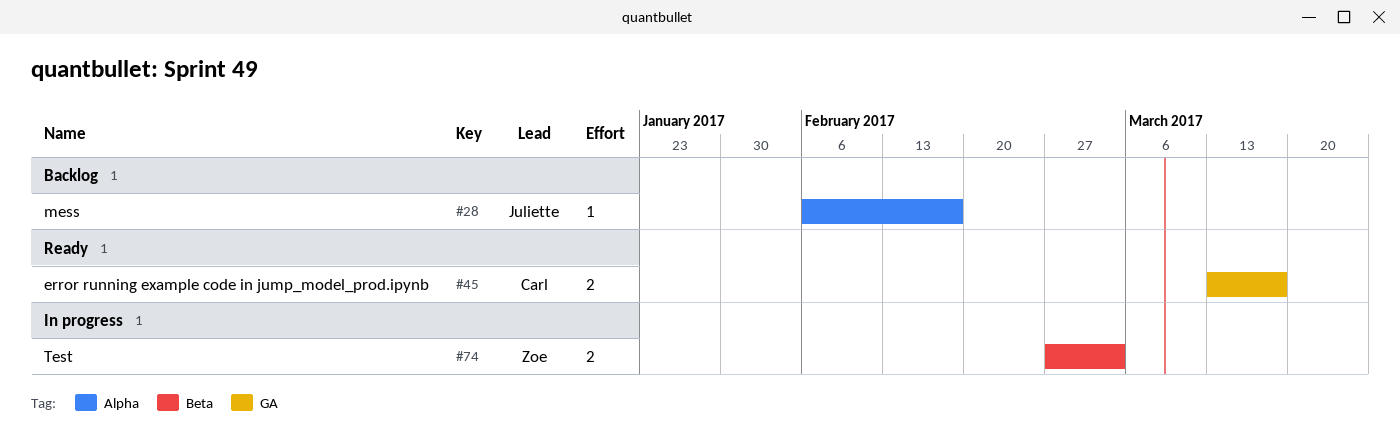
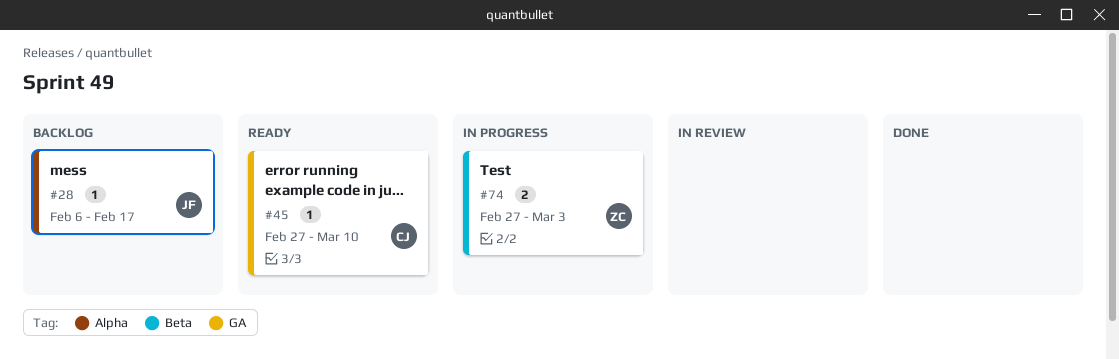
#45, estimate: 2 -> 1
#45, start: Mar 13 -> Feb 27
#45, due: Mar 17 -> Mar 10

